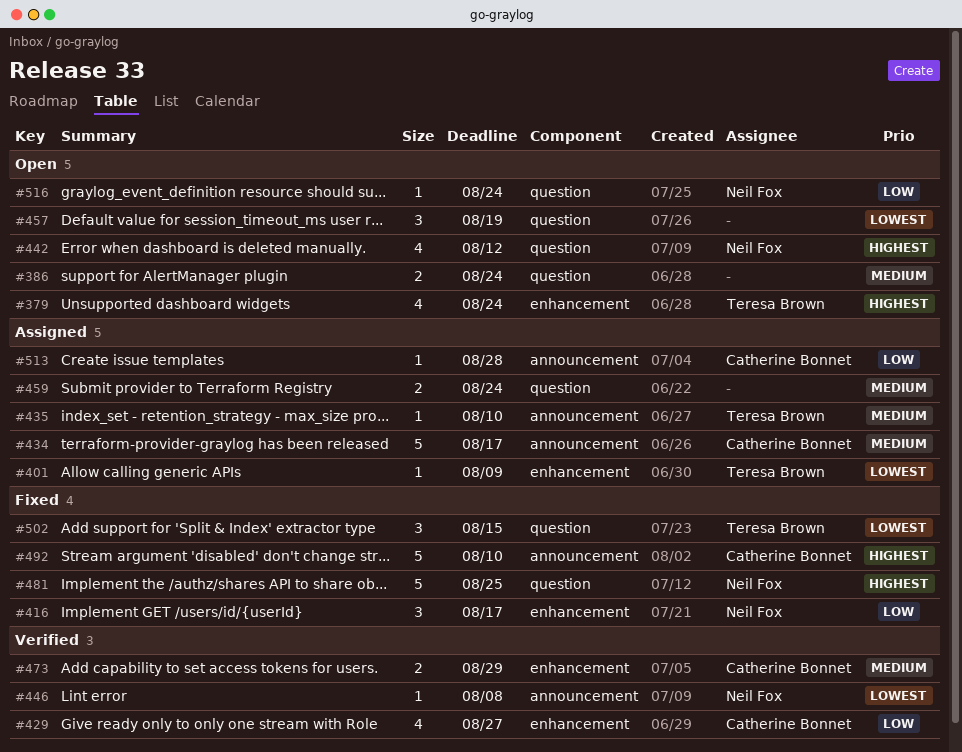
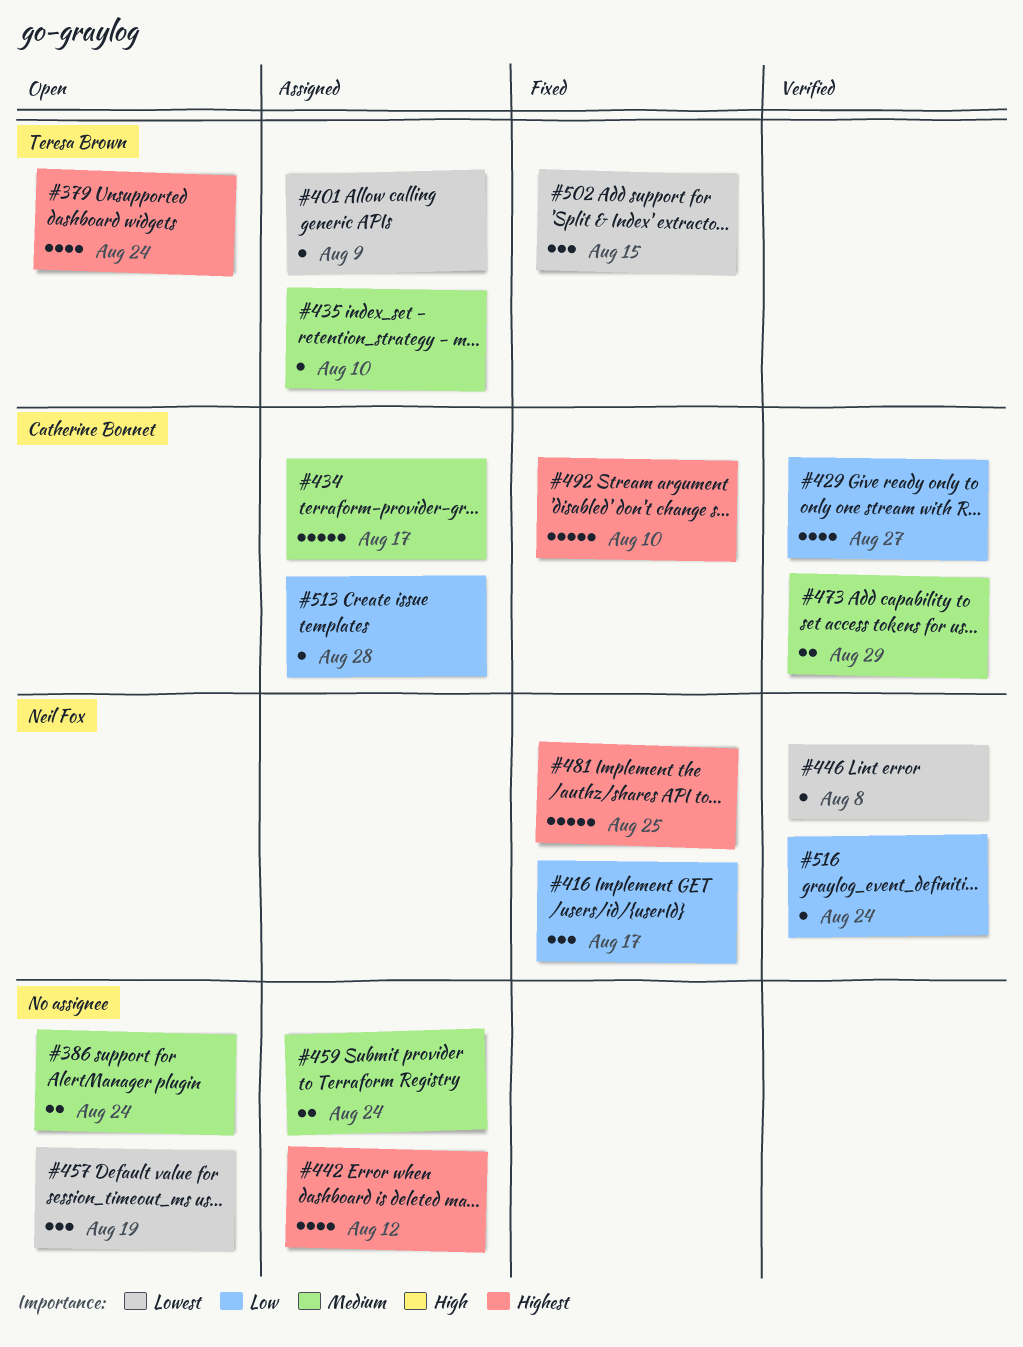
#442, status: Open -> Assigned
#442, owner: Neil Fox -> none
#516, status: Open -> Verified

